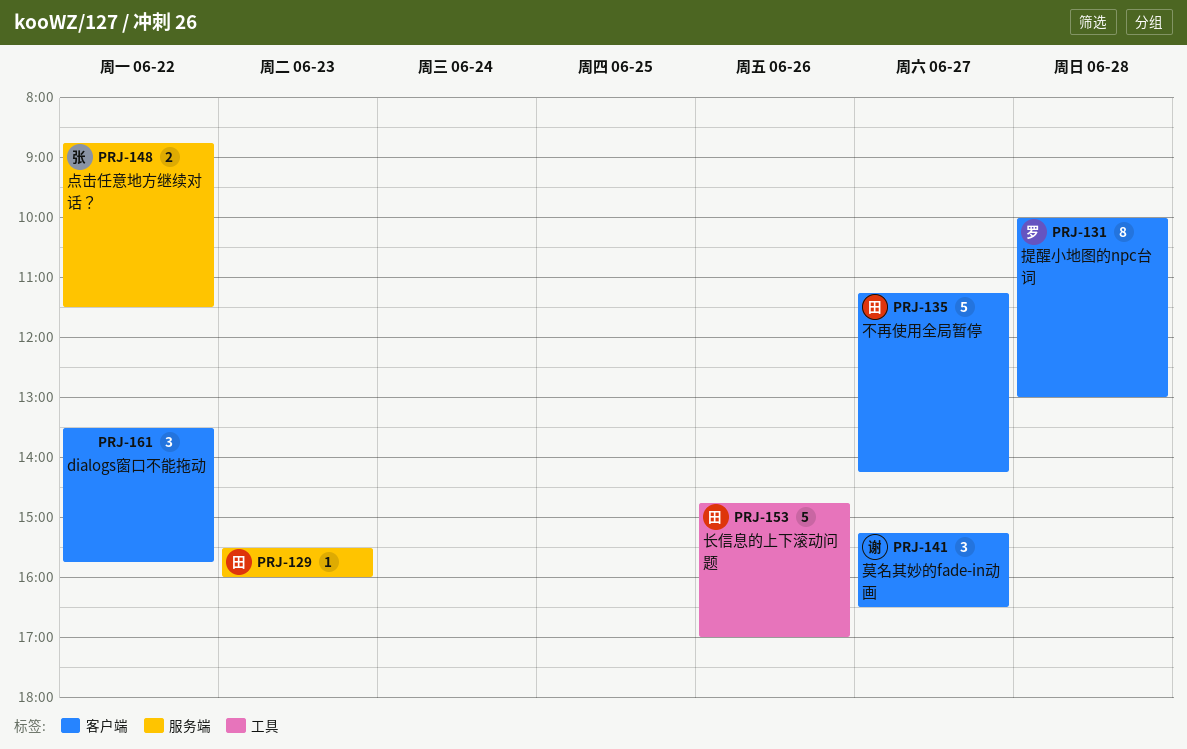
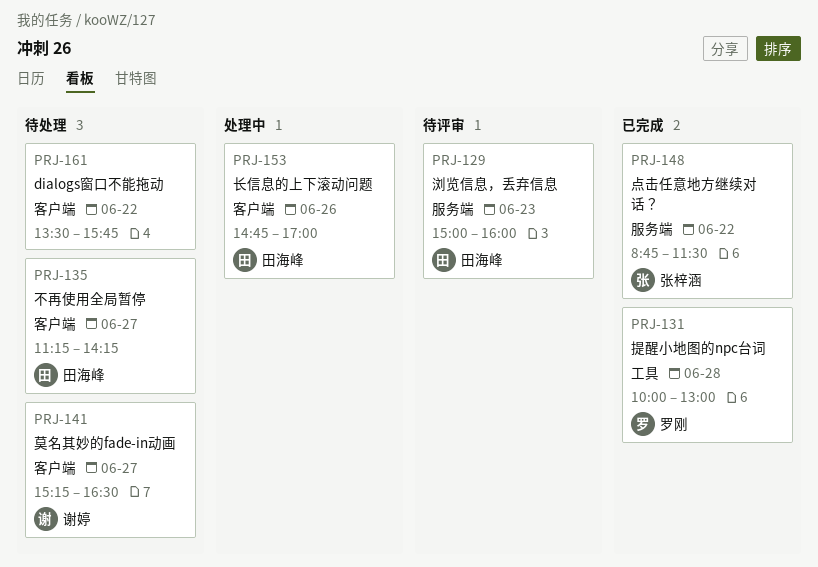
PRJ-129, begins: 15:30 -> 15:00
PRJ-131, label: 客户端 -> 工具
PRJ-153, label: 工具 -> 客户端

